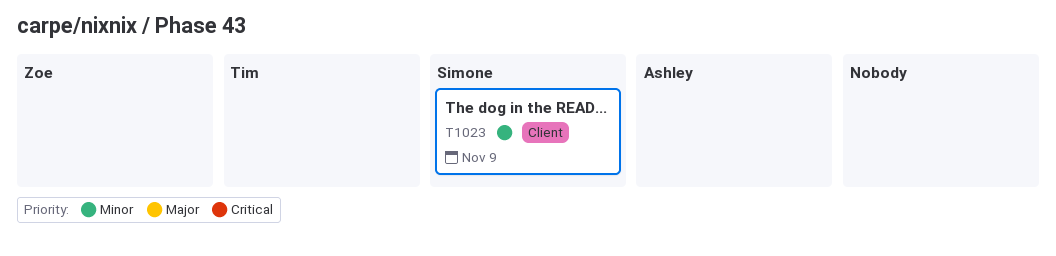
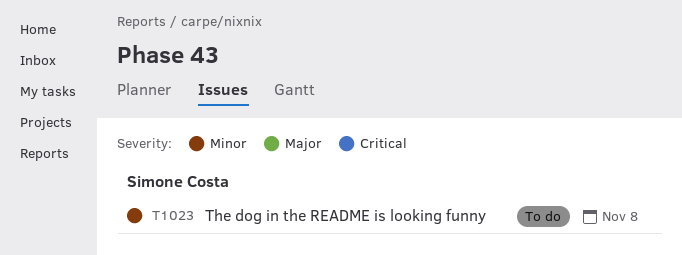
T1023, due: Nov 9 -> Nov 8

